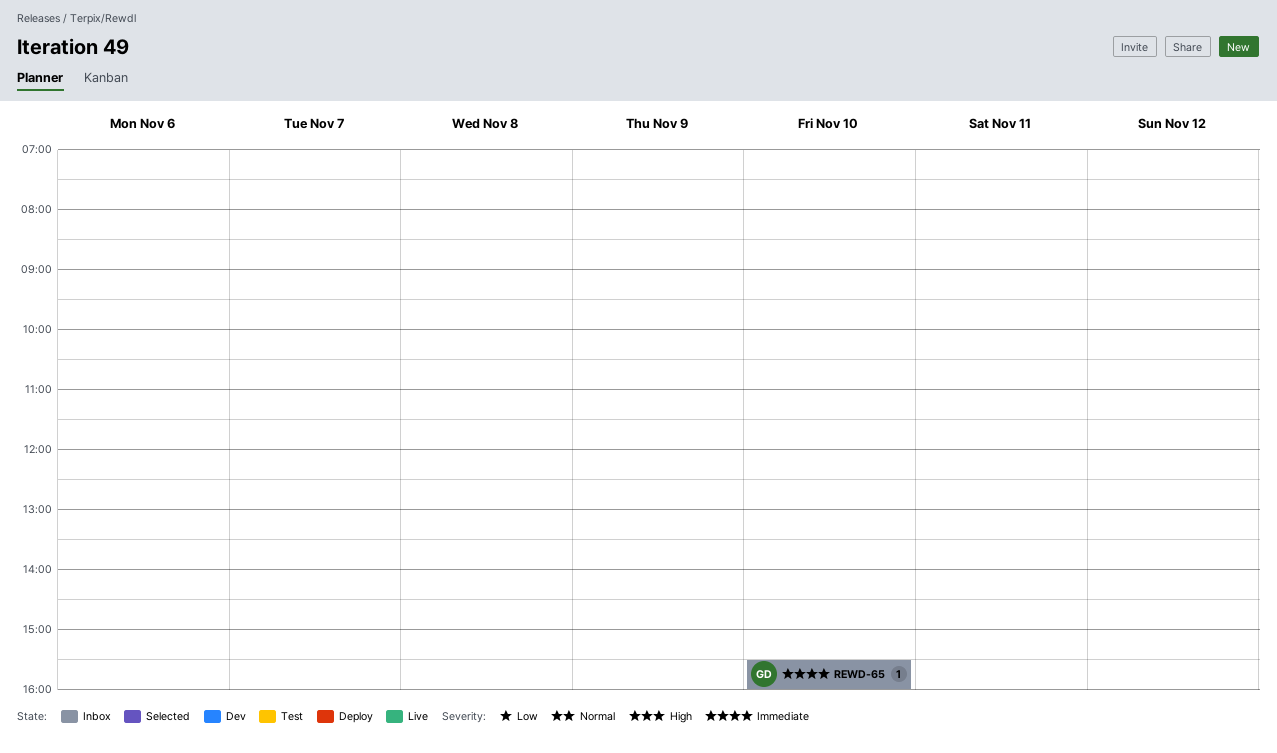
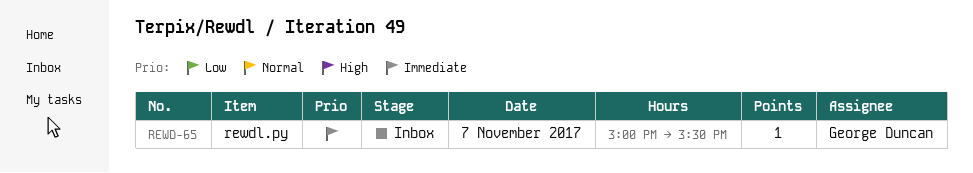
REWD-65, day: Nov 10 -> Nov 7
REWD-65, begins: 15:30 -> 15:00
REWD-65, ends: 16:00 -> 15:30

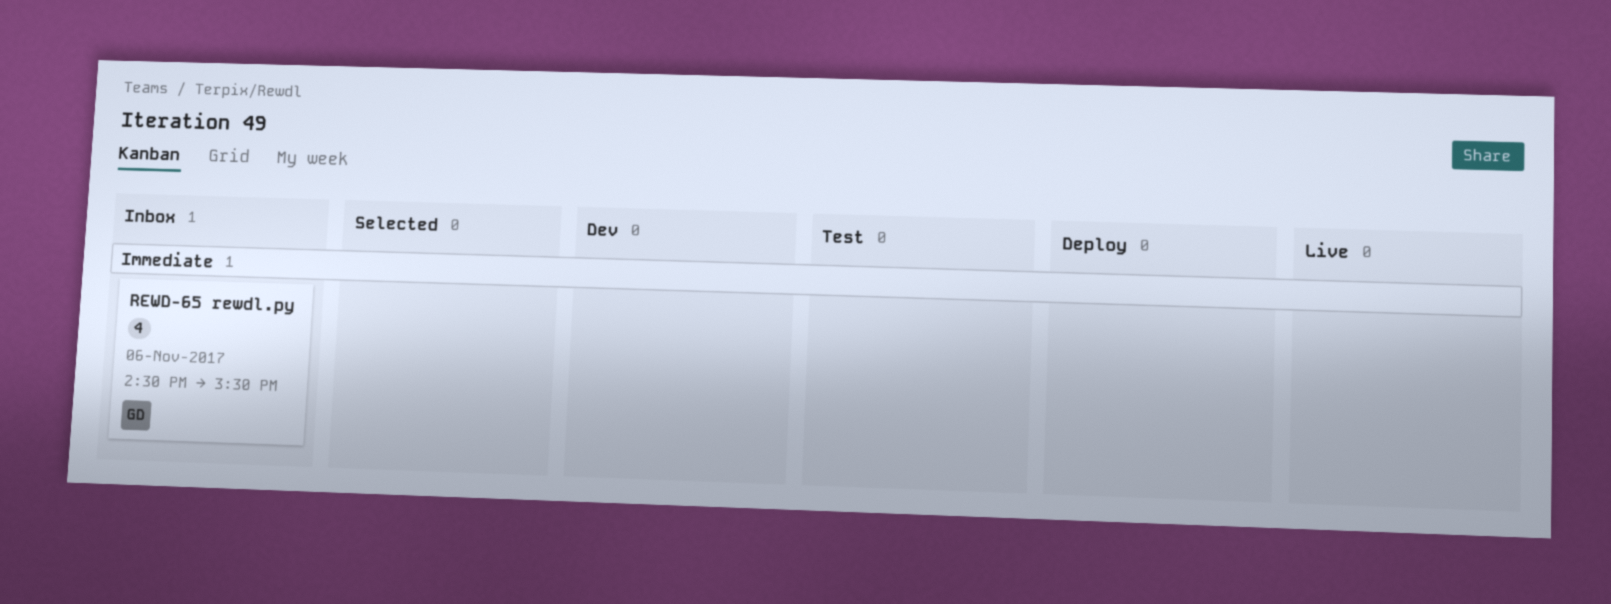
REWD-65, estimate: 1 -> 4
REWD-65, day: Nov 7 -> Nov 6
REWD-65, begins: 15:00 -> 14:30

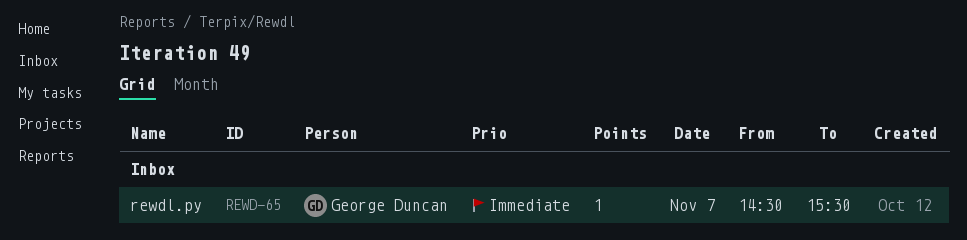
REWD-65, estimate: 4 -> 1
REWD-65, day: Nov 6 -> Nov 7

